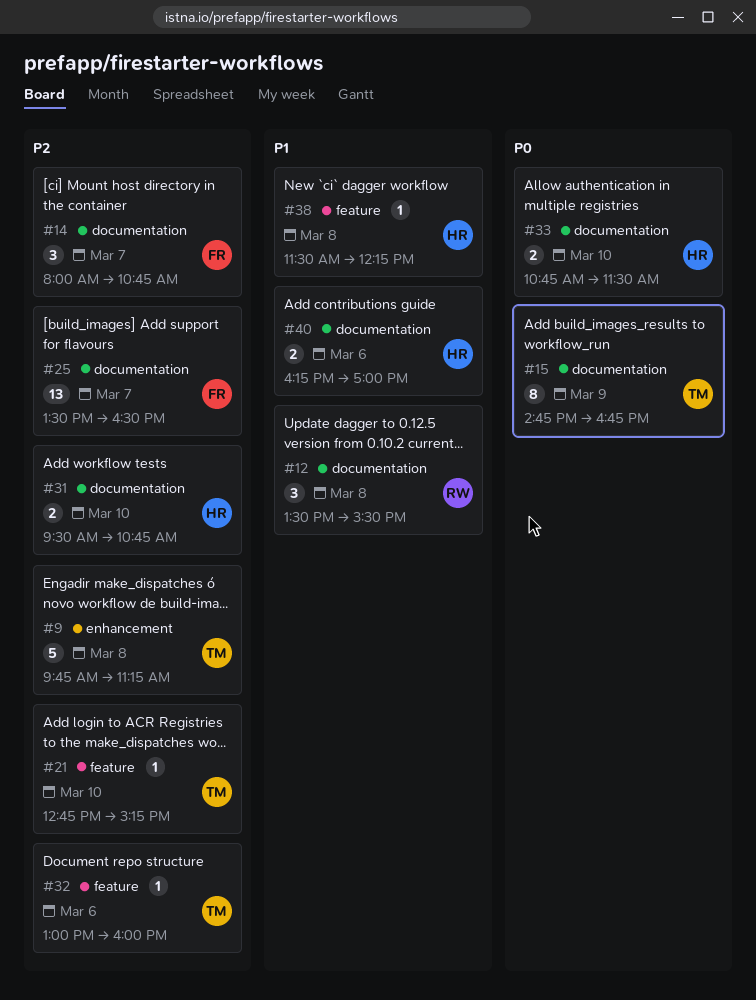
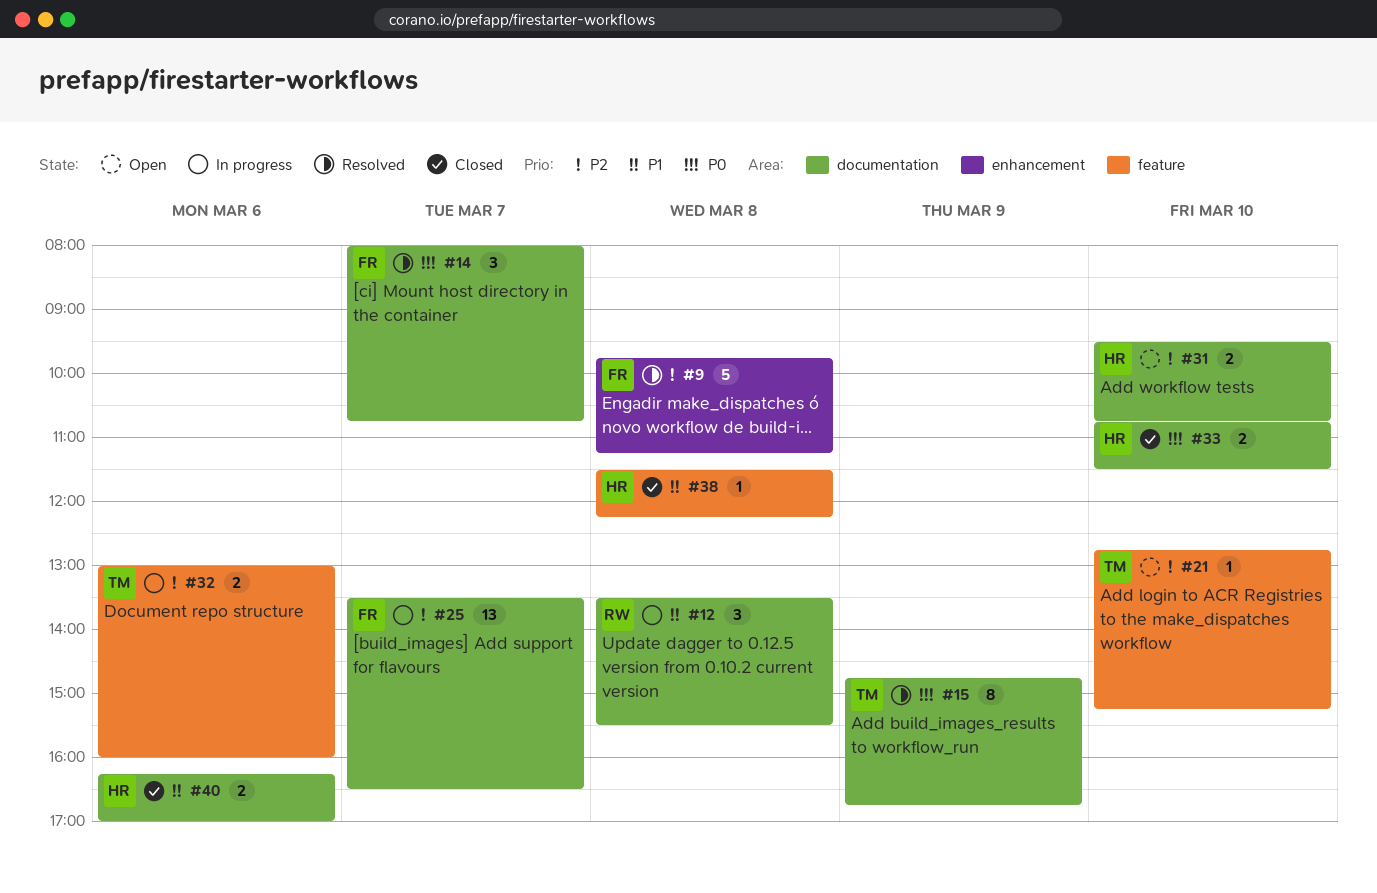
#9, owner: TM -> FR
#14, priority: P2 -> P0
#32, estimate: 1 -> 2

